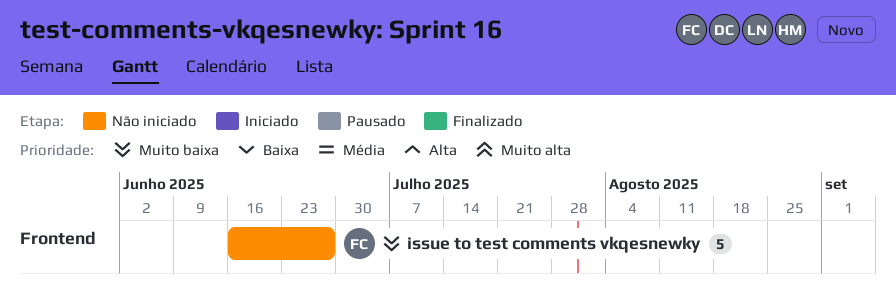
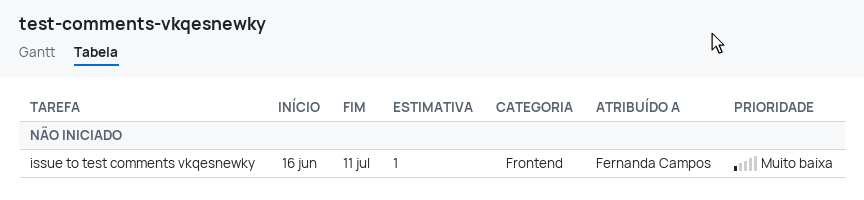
issue to test comments vkqesnewky, estimate: 5 -> 1
issue to test comments vkqesnewky, due: Jun 27 -> Jul 11

